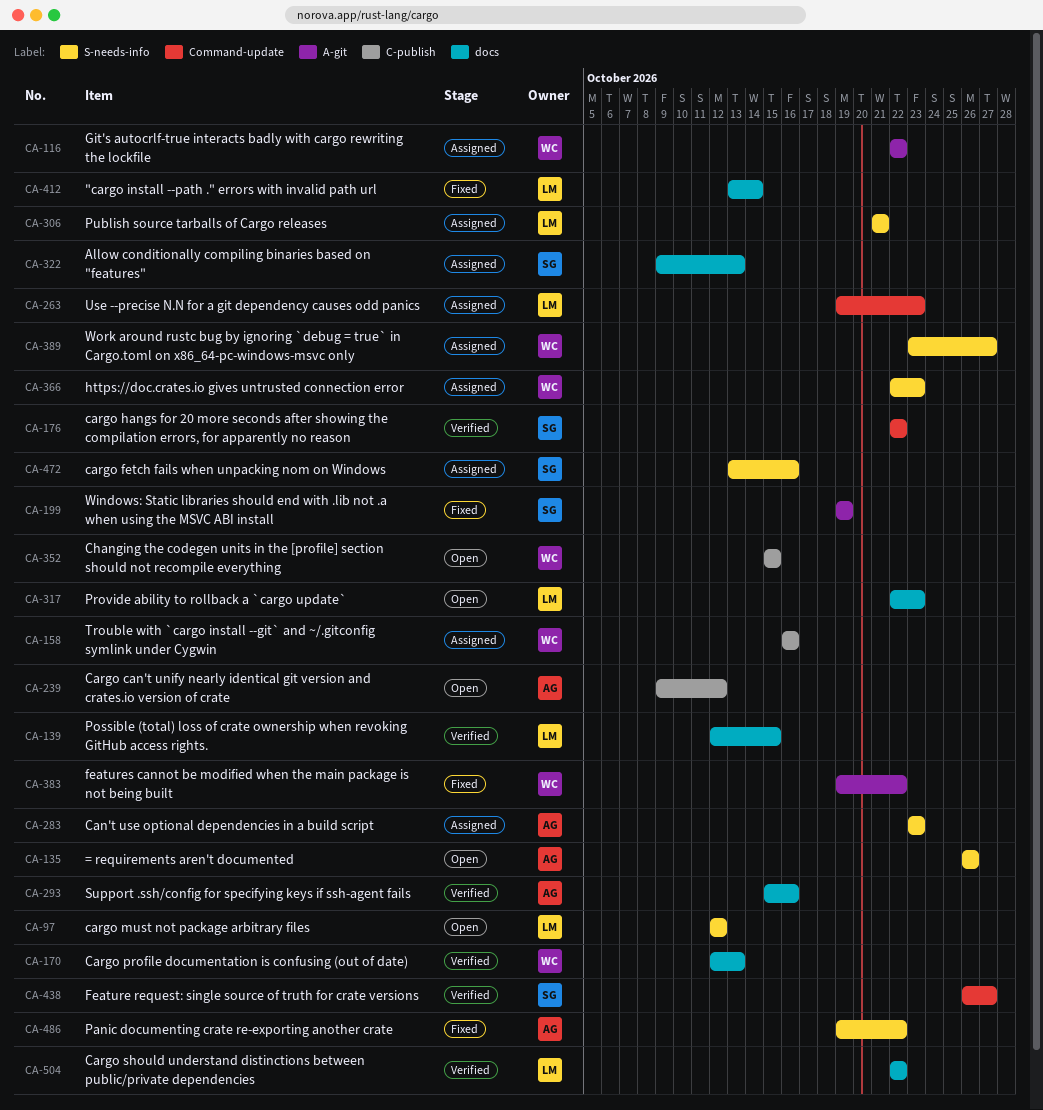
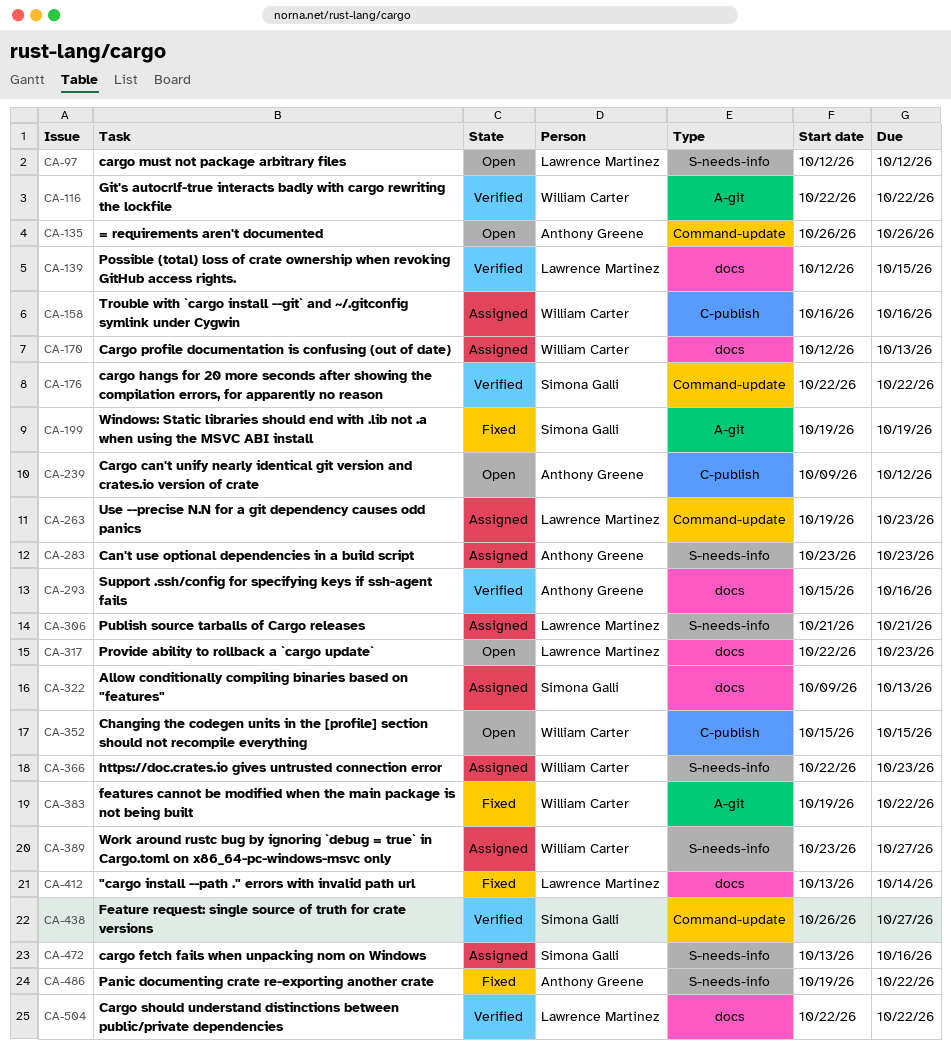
CA-116, status: Assigned -> Verified
CA-135, label: S-needs-info -> Command-update
CA-170, status: Verified -> Assigned

